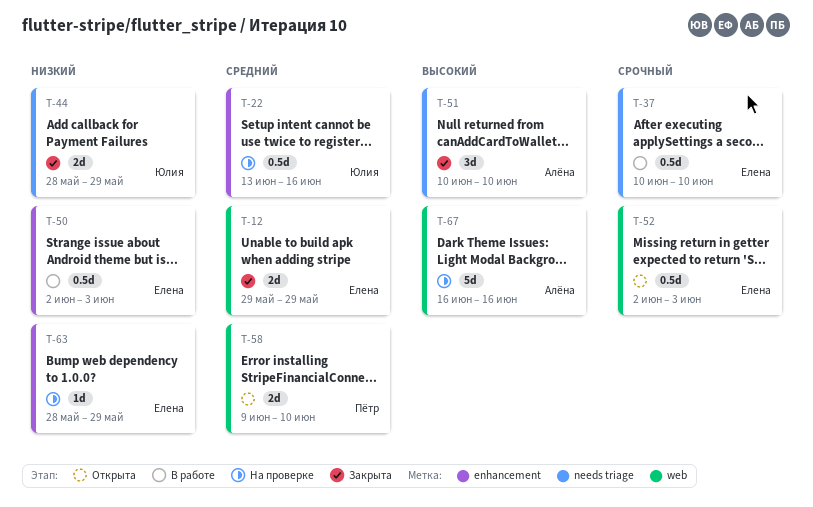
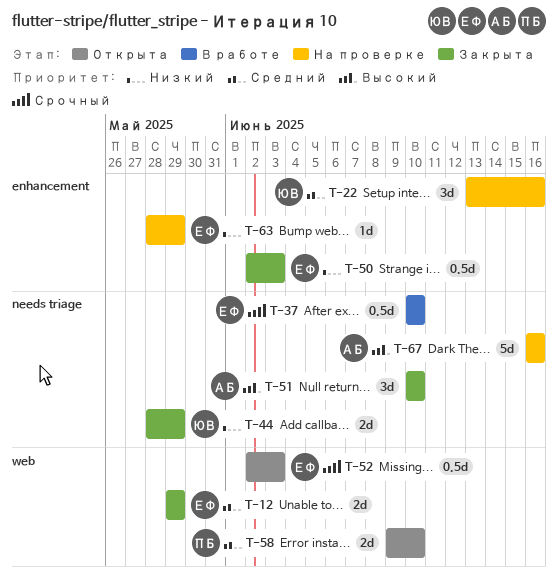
T-22, estimate: 0.5d -> 3d
T-50, status: В работе -> Закрыта
T-67, label: web -> needs triage

